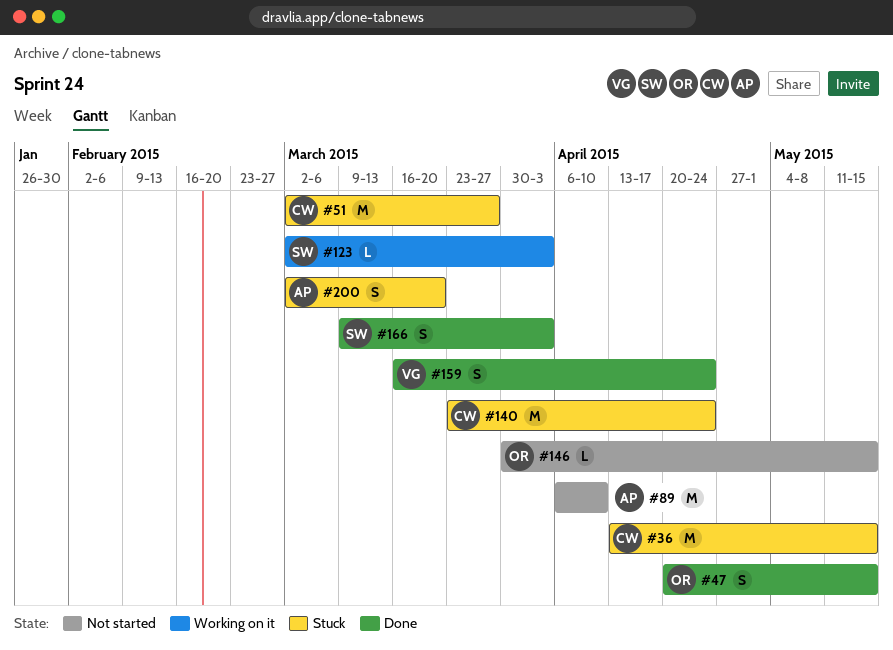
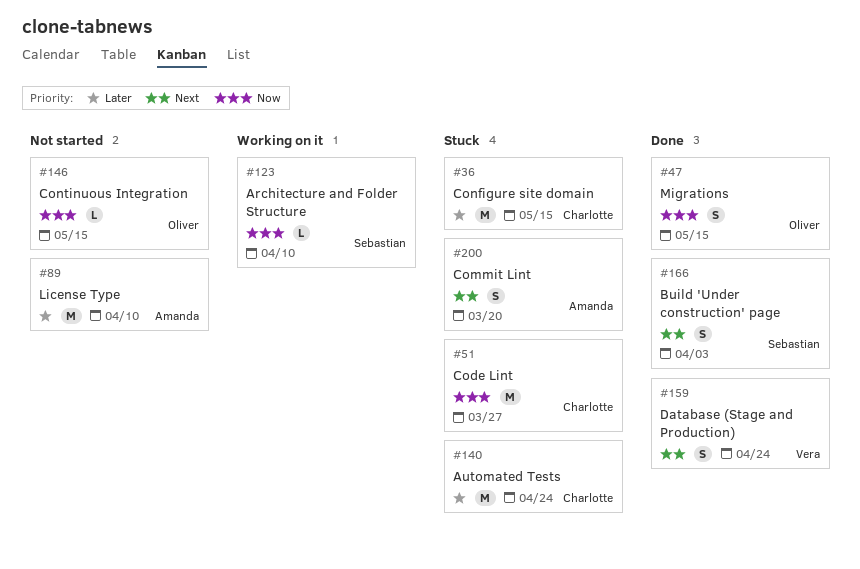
#123, due: Apr 3 -> Apr 10

